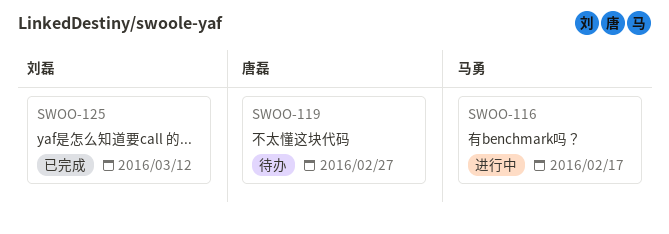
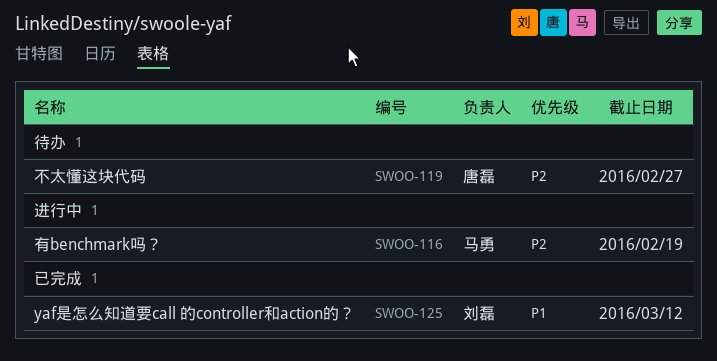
SWOO-116, due: Feb 17 -> Feb 19

